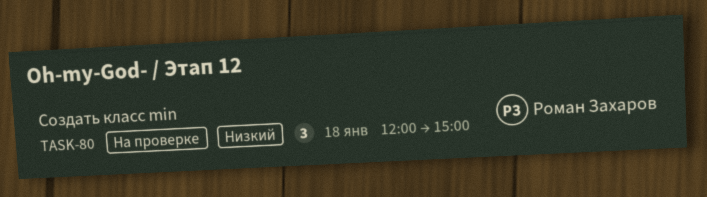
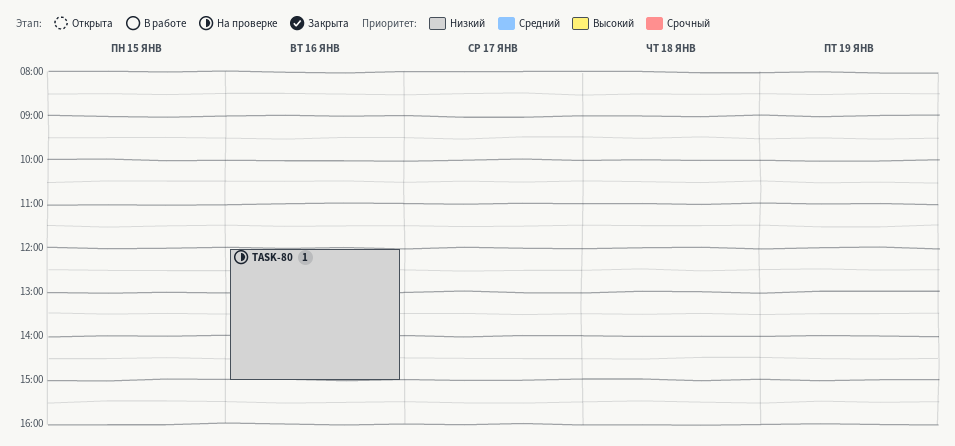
TASK-80, estimate: 3 -> 1
TASK-80, day: Jan 18 -> Jan 16

